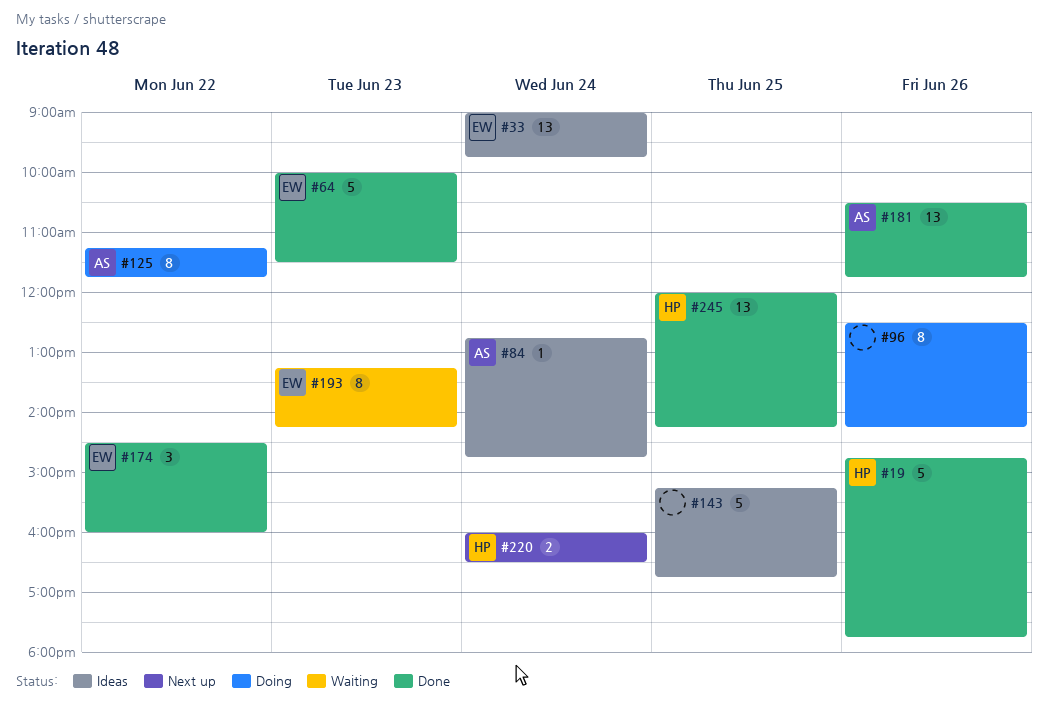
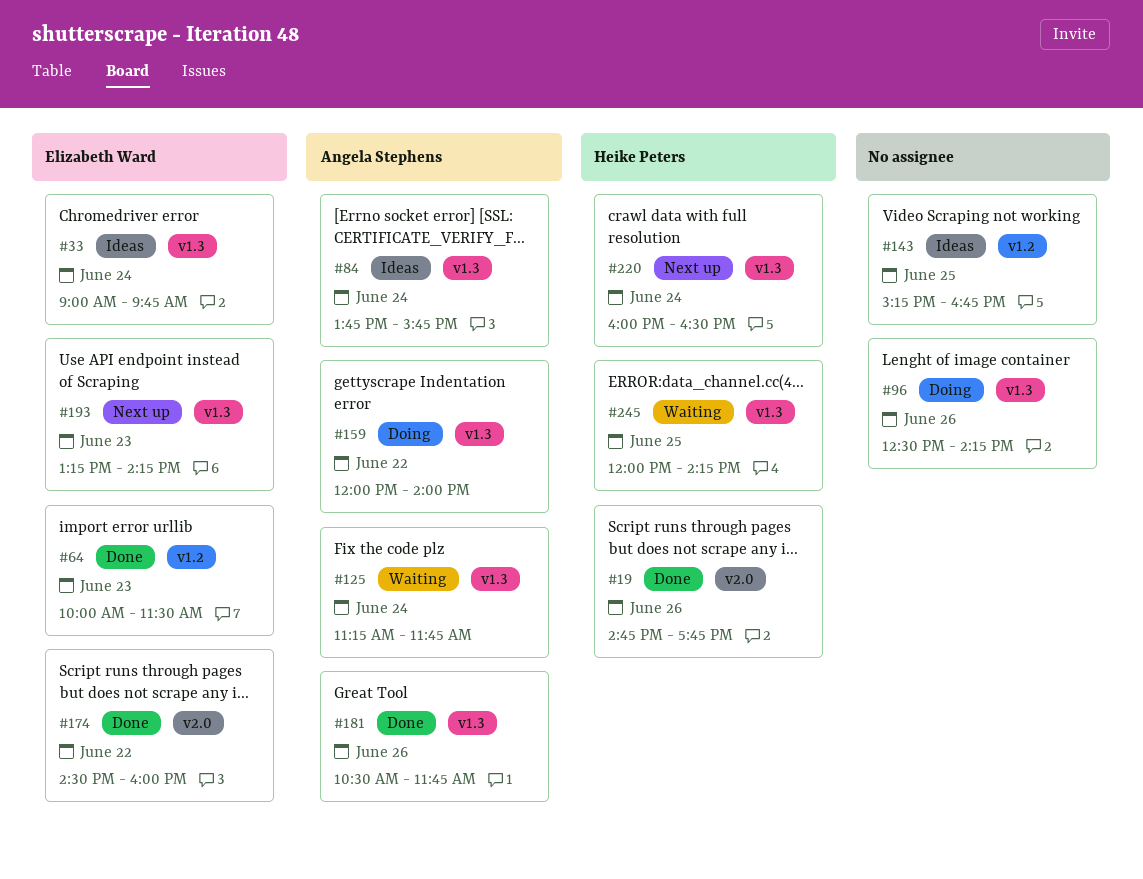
#84, begins: 12:45 -> 13:45
#84, ends: 14:45 -> 15:45
#125, status: Doing -> Waiting
#125, day: Jun 22 -> Jun 24
#159: none -> present
#193, status: Waiting -> Next up
#245, status: Done -> Waiting

